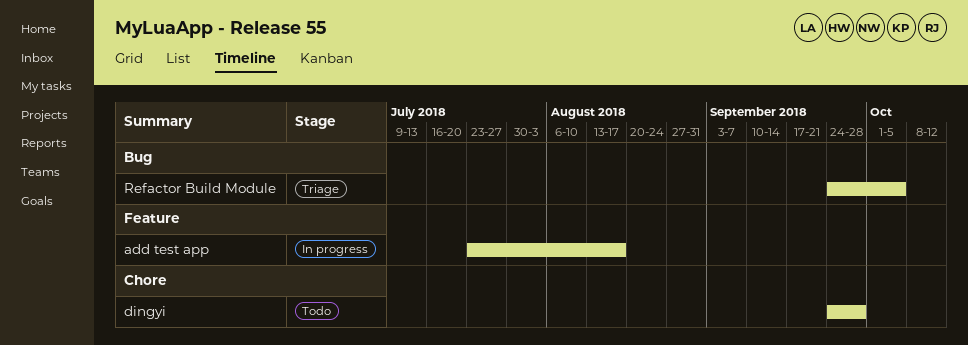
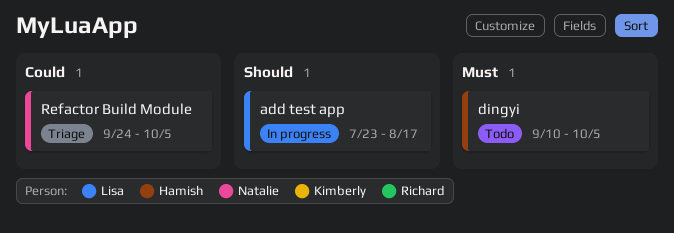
dingyi, start: Sep 24 -> Sep 10
dingyi, due: Sep 28 -> Oct 5

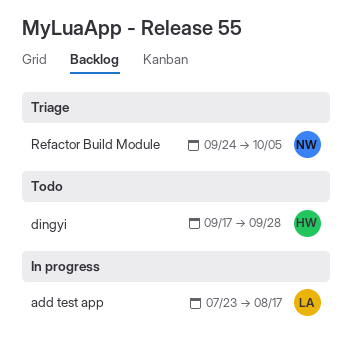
dingyi, start: Sep 10 -> Sep 17
dingyi, due: Oct 5 -> Sep 28

